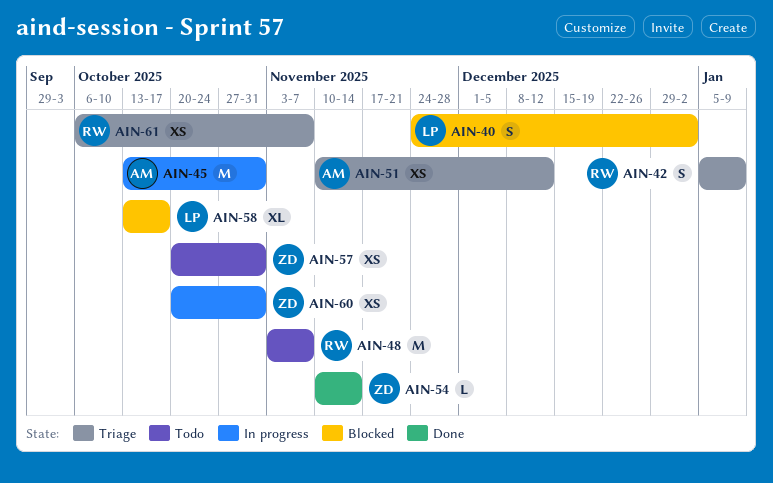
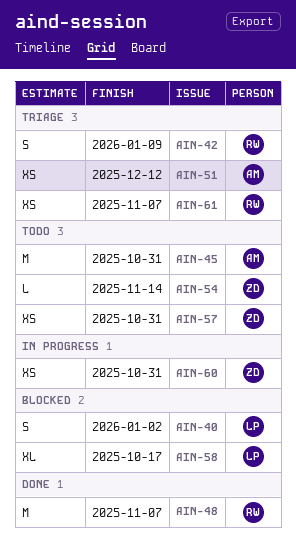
AIN-45, status: In progress -> Todo
AIN-48, status: Todo -> Done
AIN-54, status: Done -> Todo

